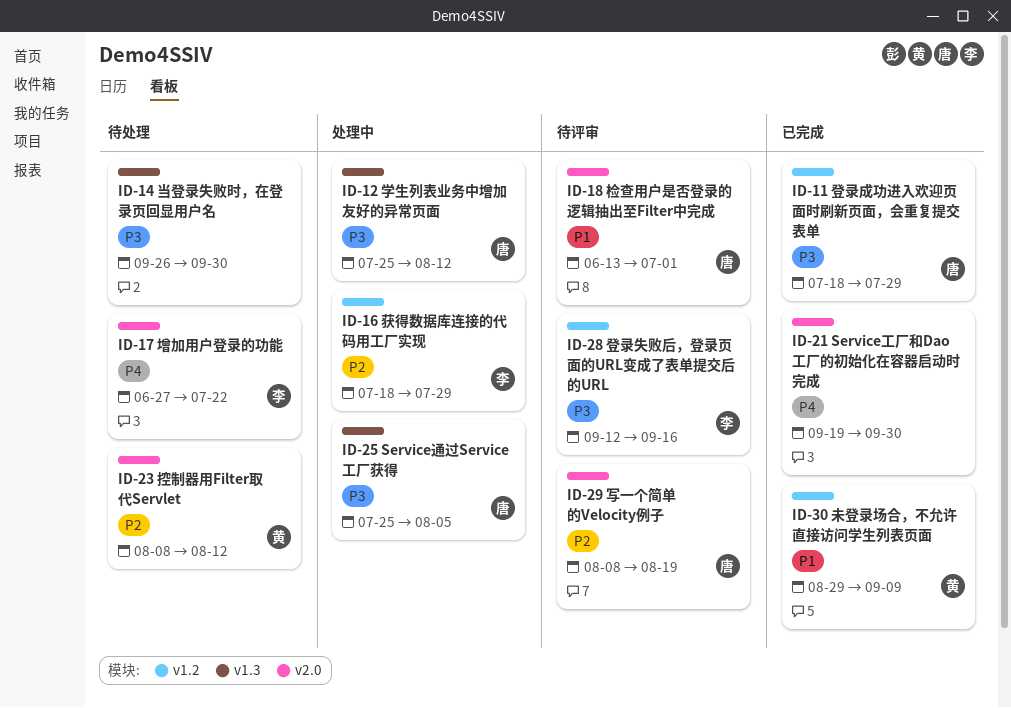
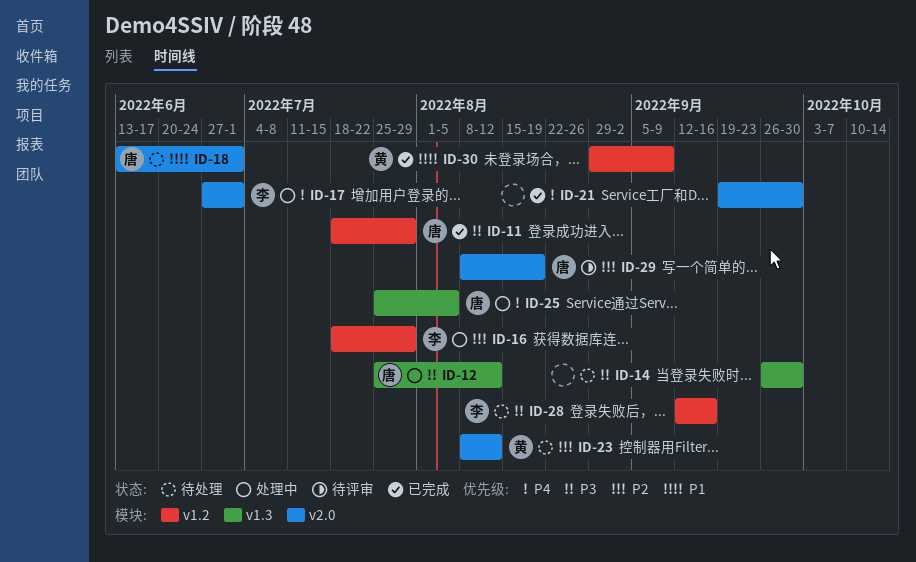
ID-17, status: 待处理 -> 处理中
ID-17, due: Jul 22 -> Jul 1
ID-18, status: 待评审 -> 待处理
ID-25, priority: P3 -> P4
ID-28, status: 待评审 -> 待处理

